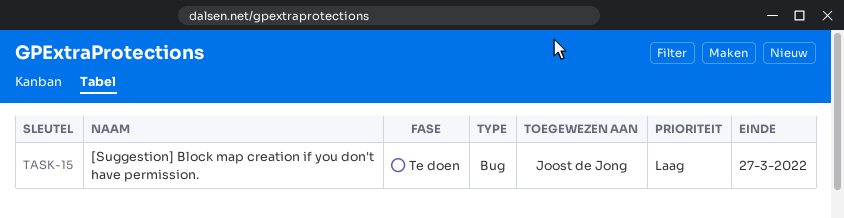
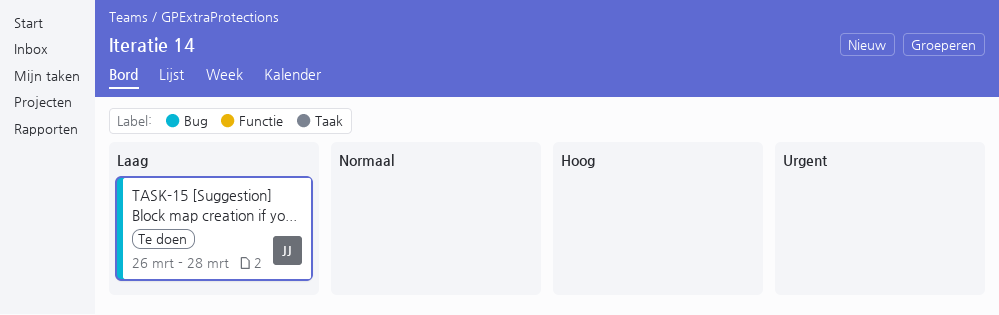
TASK-15, due: Mar 27 -> Mar 28

